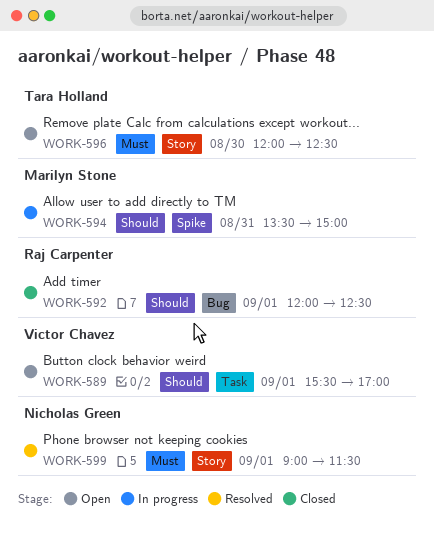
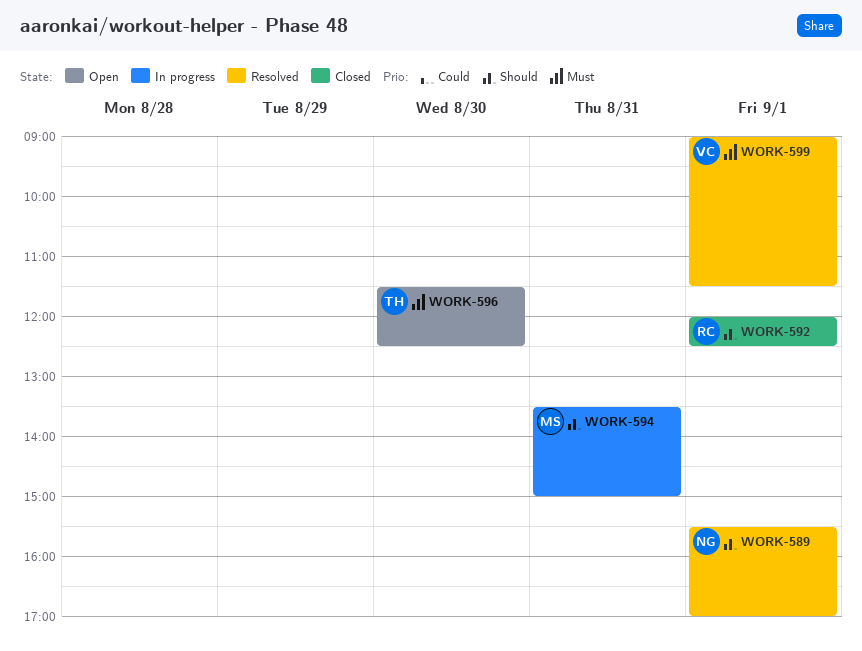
WORK-589, status: Open -> Resolved
WORK-589, owner: Victor Chavez -> Nicholas Green
WORK-596, begins: 12:00 -> 11:30
WORK-599, owner: Nicholas Green -> Victor Chavez

